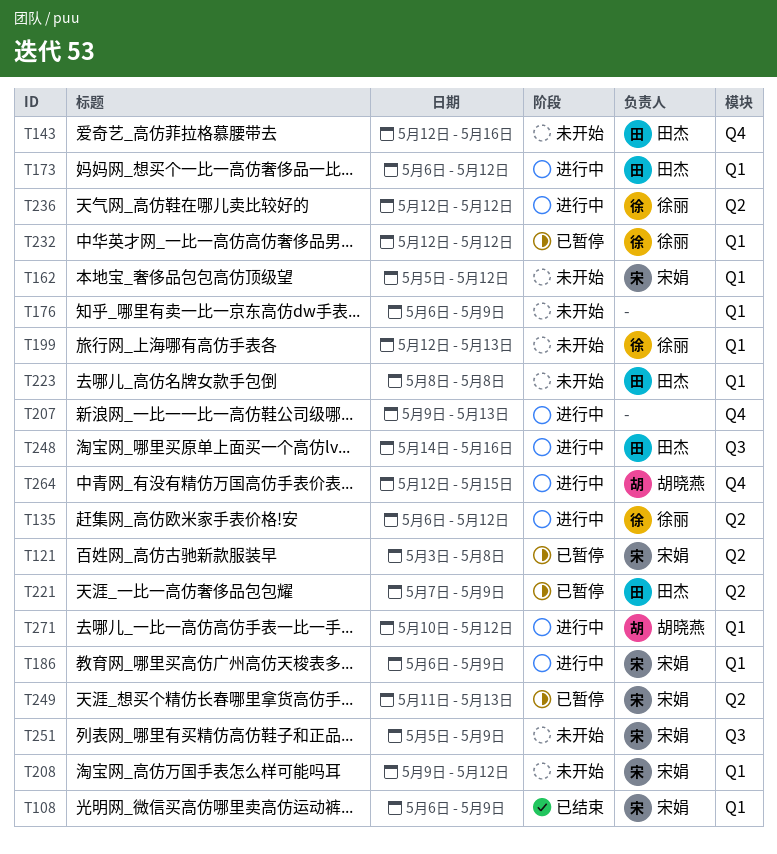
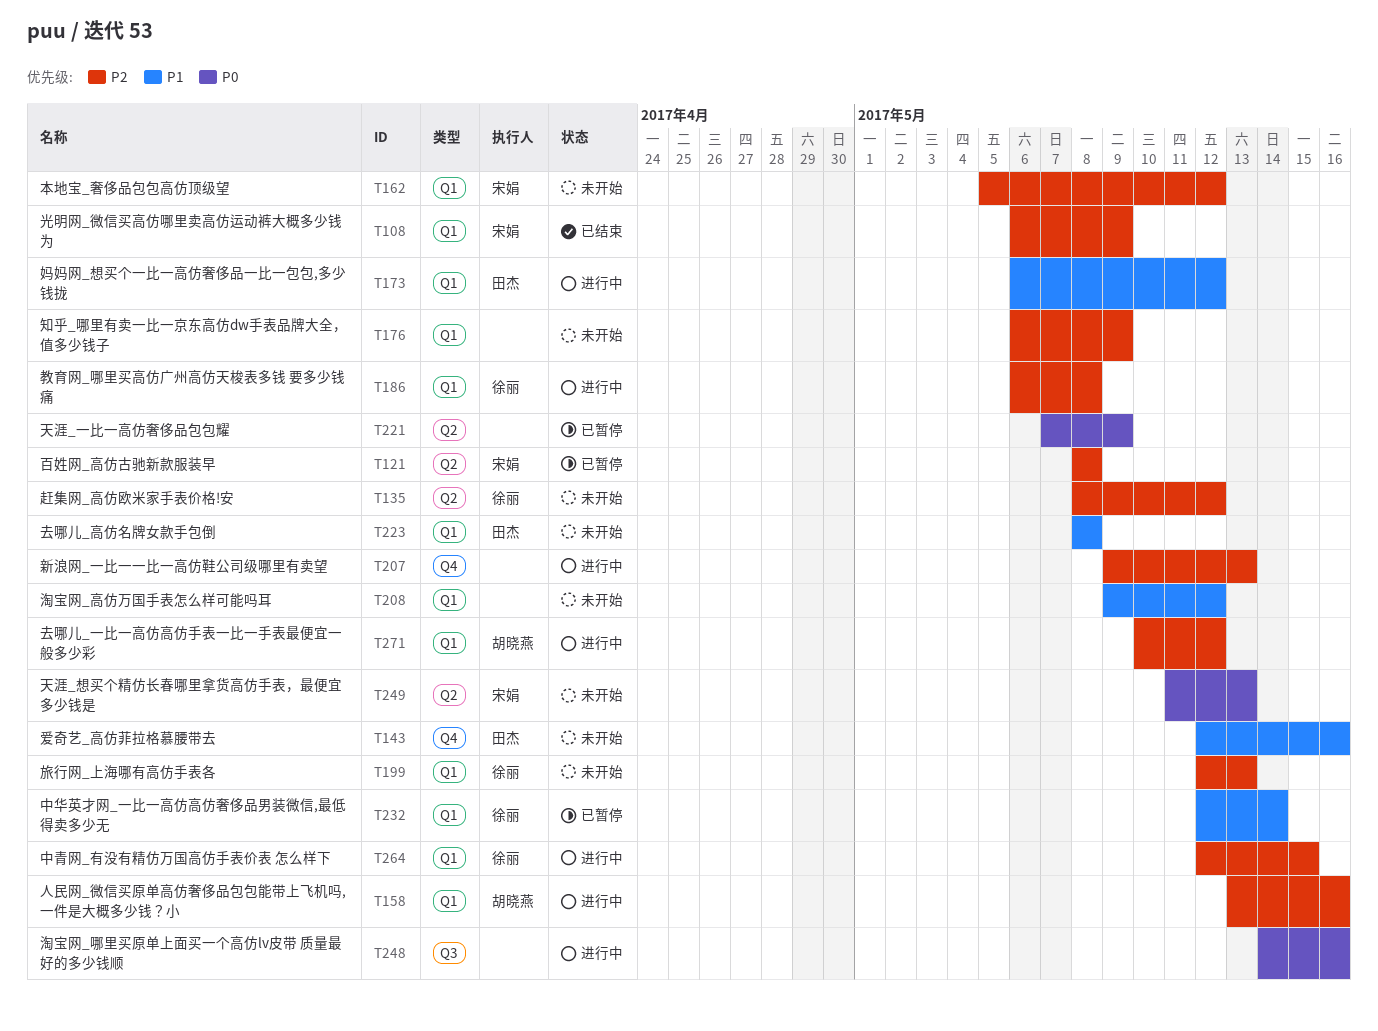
T121, start: May 3 -> May 8
T135, status: 进行中 -> 未开始
T135, start: May 6 -> May 8
T158: none -> present
T186, owner: 宋娟 -> 徐丽
T186, due: May 9 -> May 8
T208, owner: 宋娟 -> none
T221, owner: 田杰 -> none
T232, due: May 12 -> May 14
T236: present -> none
T248, owner: 田杰 -> none
T249, status: 已暂停 -> 未开始
T251: present -> none
T264, owner: 胡晓燕 -> 徐丽
T264, label: Q4 -> Q1

